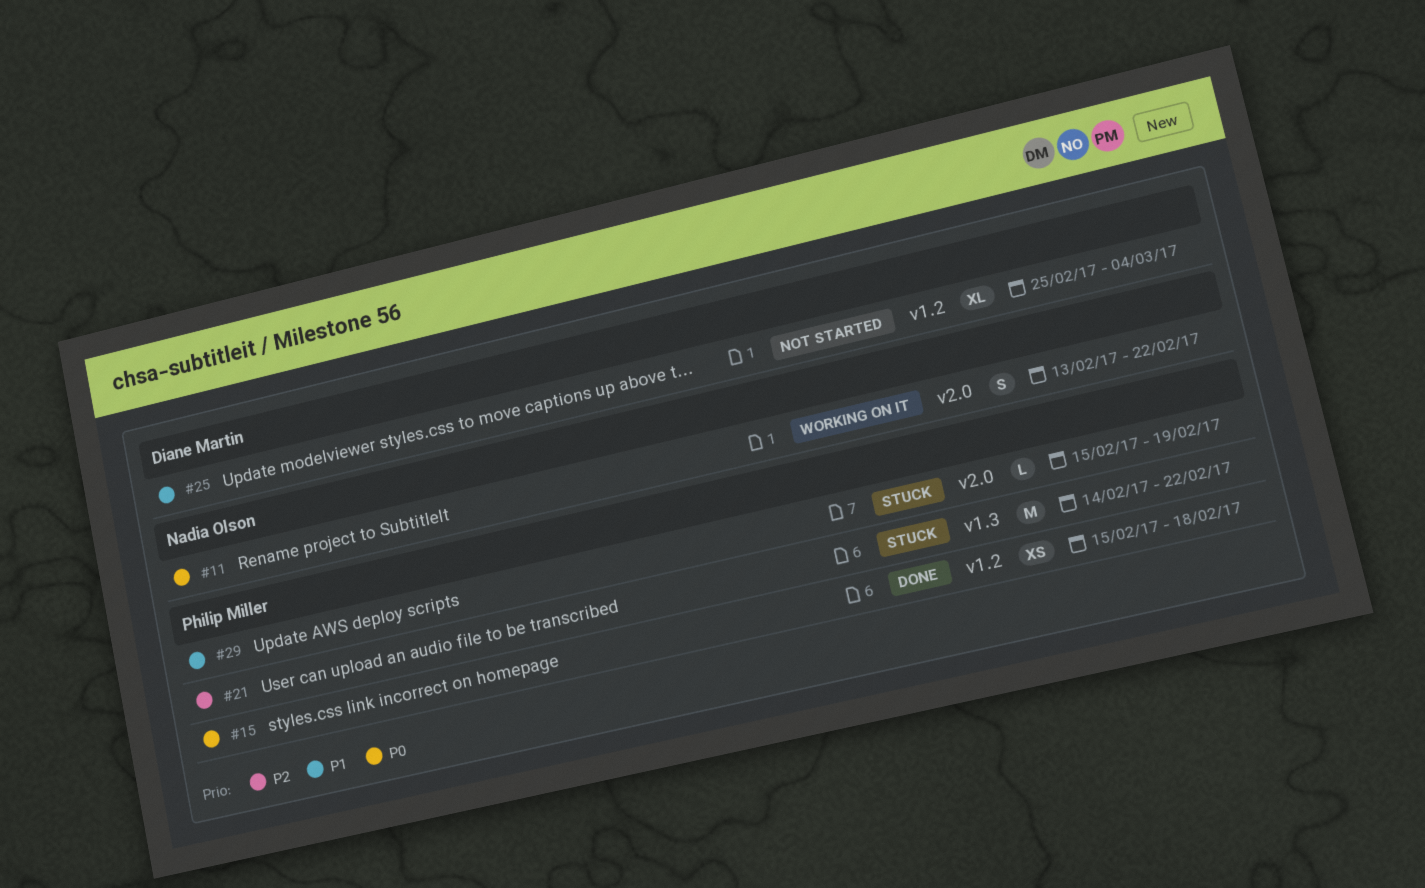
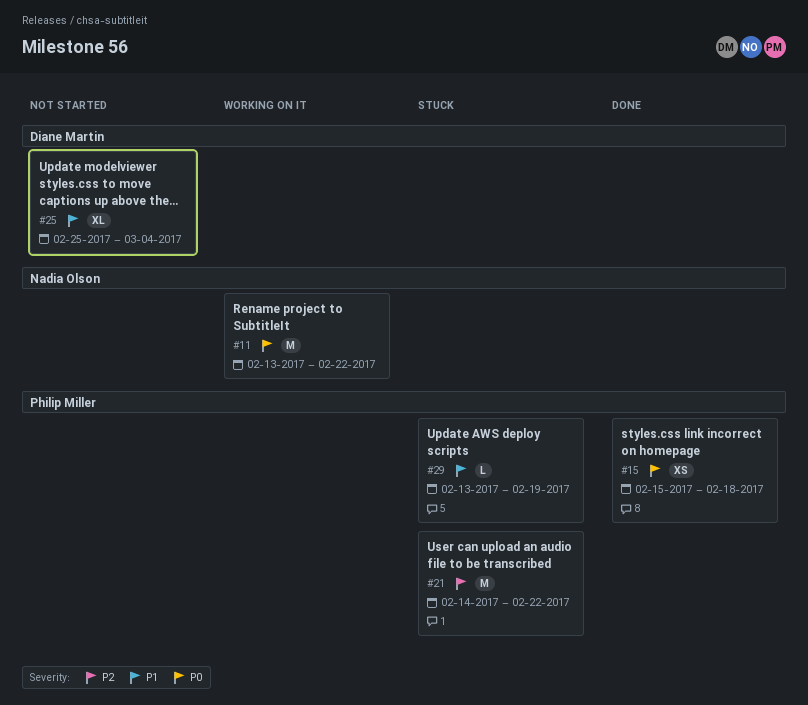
#11, estimate: S -> M
#29, start: Feb 15 -> Feb 13

